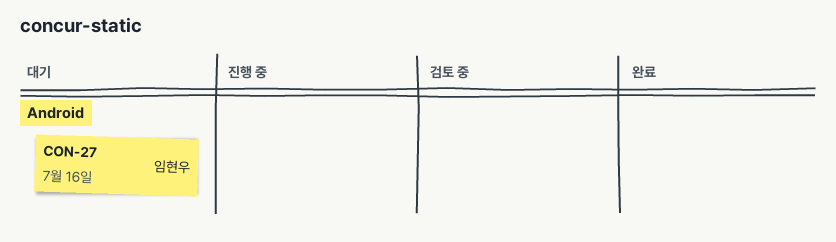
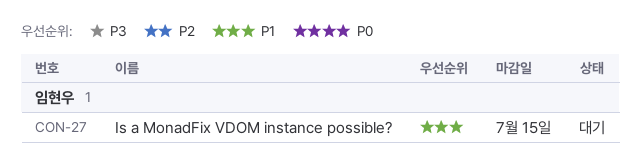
CON-27, due: Jul 16 -> Jul 15

